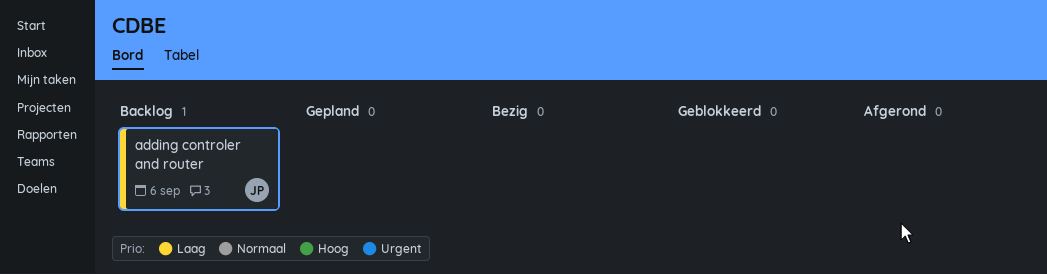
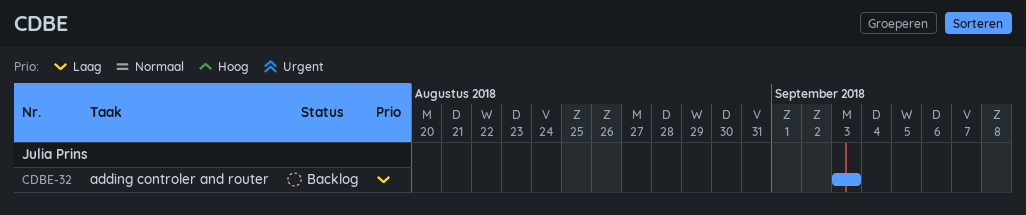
adding controler and router, due: Sep 6 -> Sep 3

